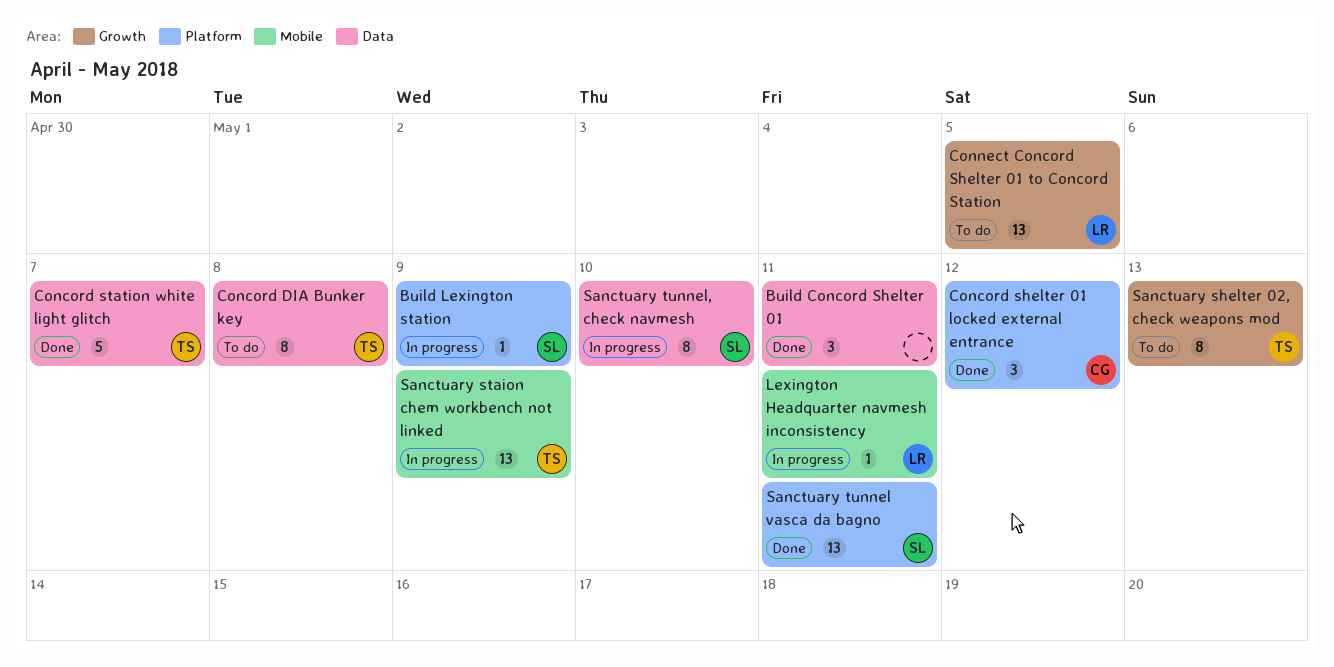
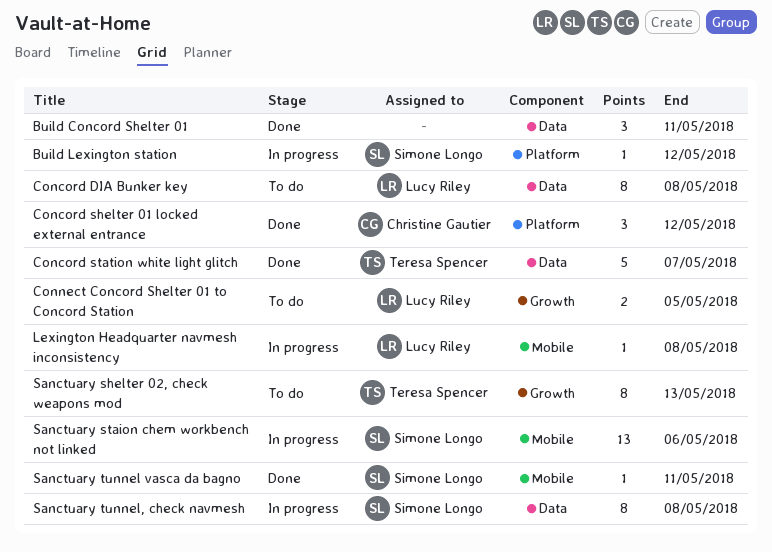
Build Lexington station, due: May 9 -> May 12
Concord DIA Bunker key, owner: Teresa Spencer -> Lucy Riley
Connect Concord Shelter 01 to Concord Station, estimate: 13 -> 2
Lexington Headquarter navmesh inconsistency, due: May 11 -> May 8
Sanctuary staion chem workbench not linked, owner: Teresa Spencer -> Simone Longo
Sanctuary staion chem workbench not linked, due: May 9 -> May 6
Sanctuary tunnel vasca da bagno, label: Platform -> Mobile
Sanctuary tunnel vasca da bagno, estimate: 13 -> 1
Sanctuary tunnel, check navmesh, due: May 10 -> May 8

